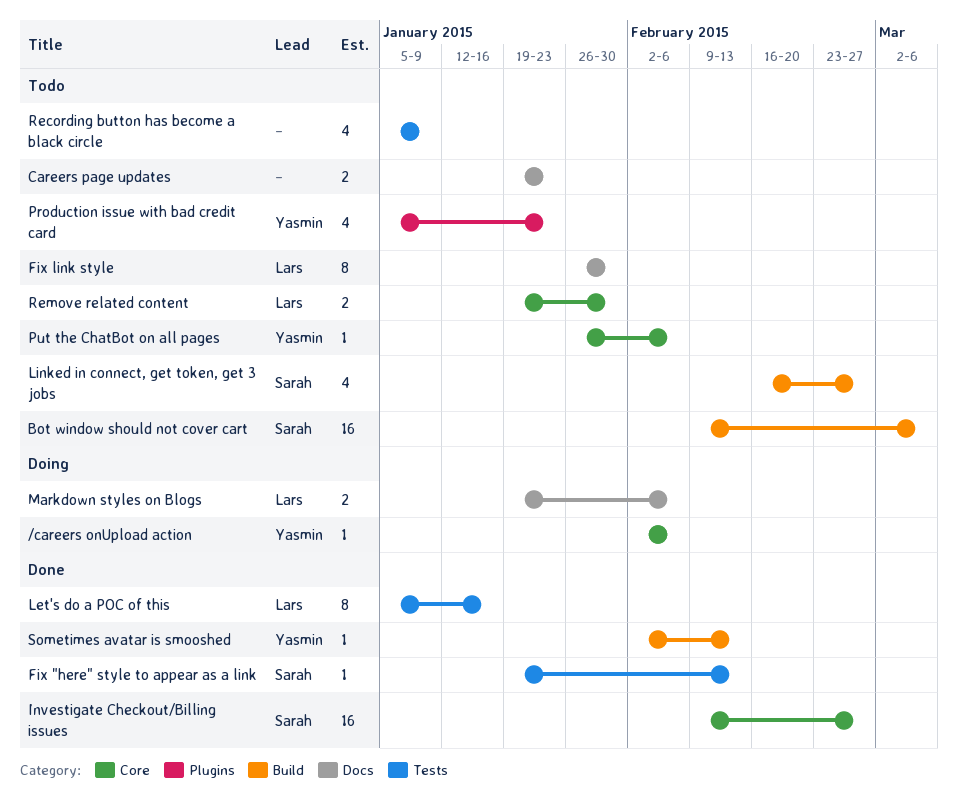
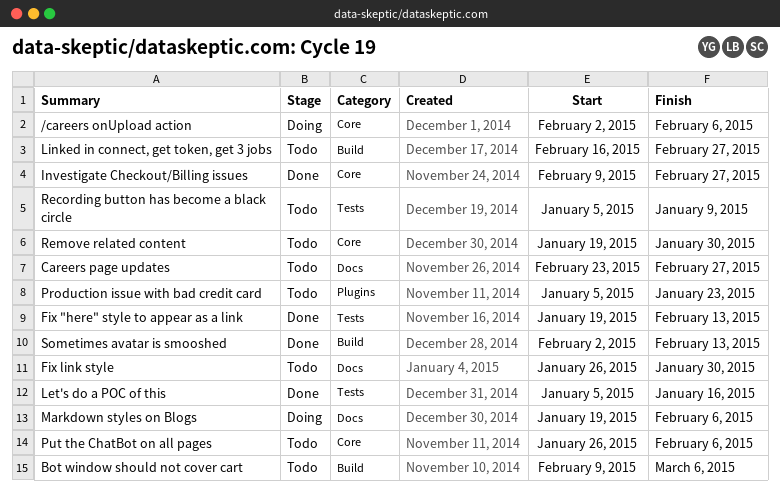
Careers page updates, start: Jan 19 -> Feb 23
Careers page updates, due: Jan 23 -> Feb 27

